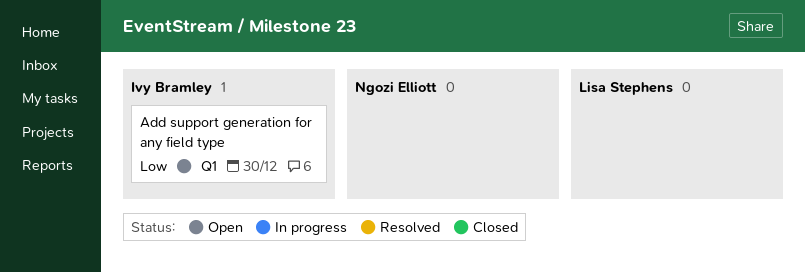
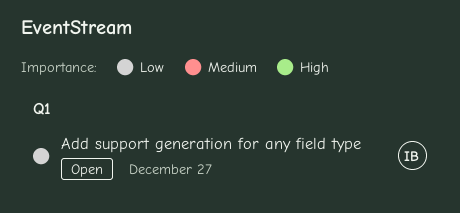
Add support generation for any field type, due: Dec 30 -> Dec 27

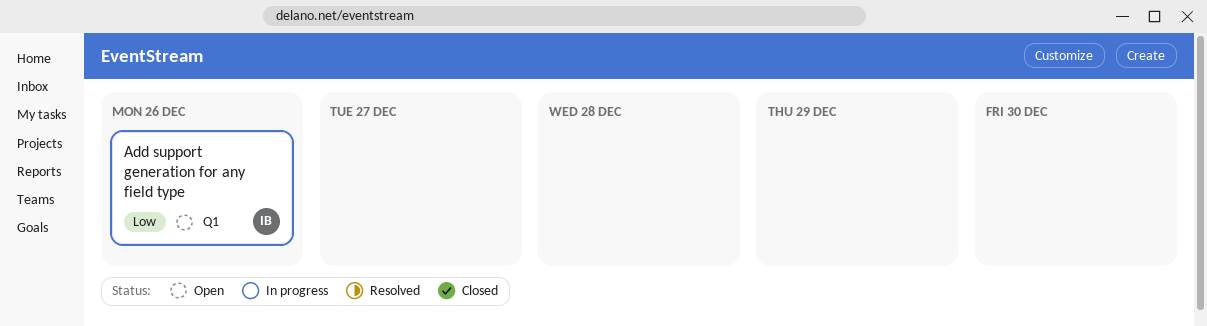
Add support generation for any field type, due: Dec 27 -> Dec 26

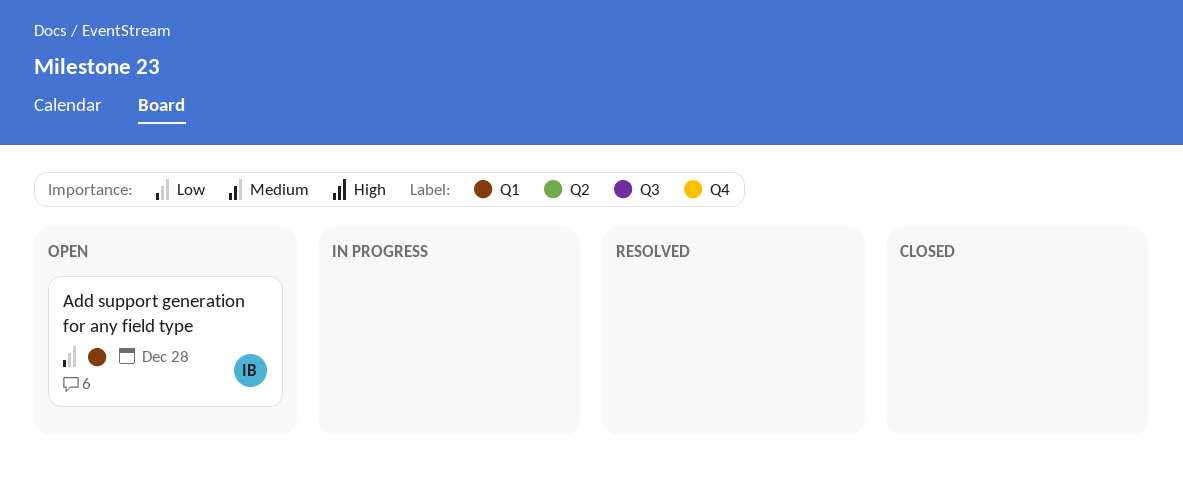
Add support generation for any field type, due: Dec 26 -> Dec 28

